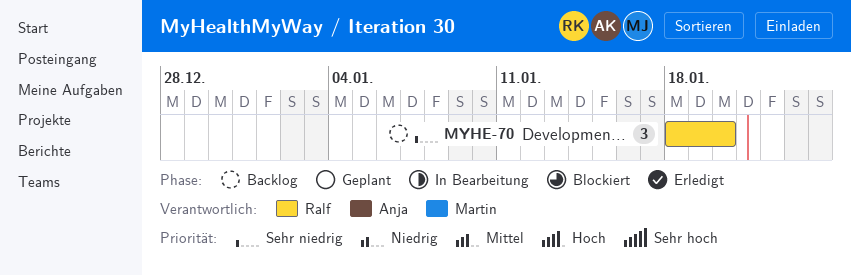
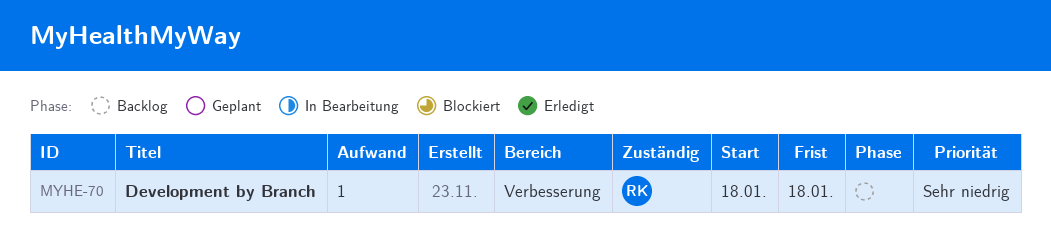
MYHE-70, estimate: 3 -> 1
MYHE-70, due: Jan 20 -> Jan 18

